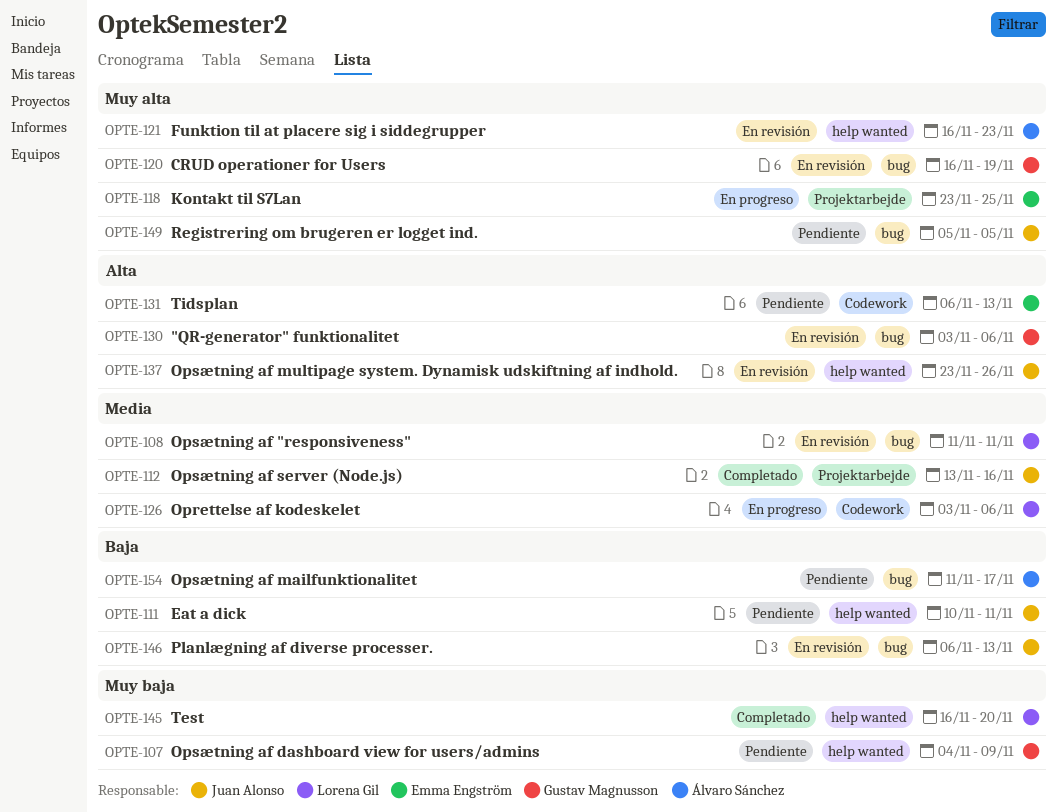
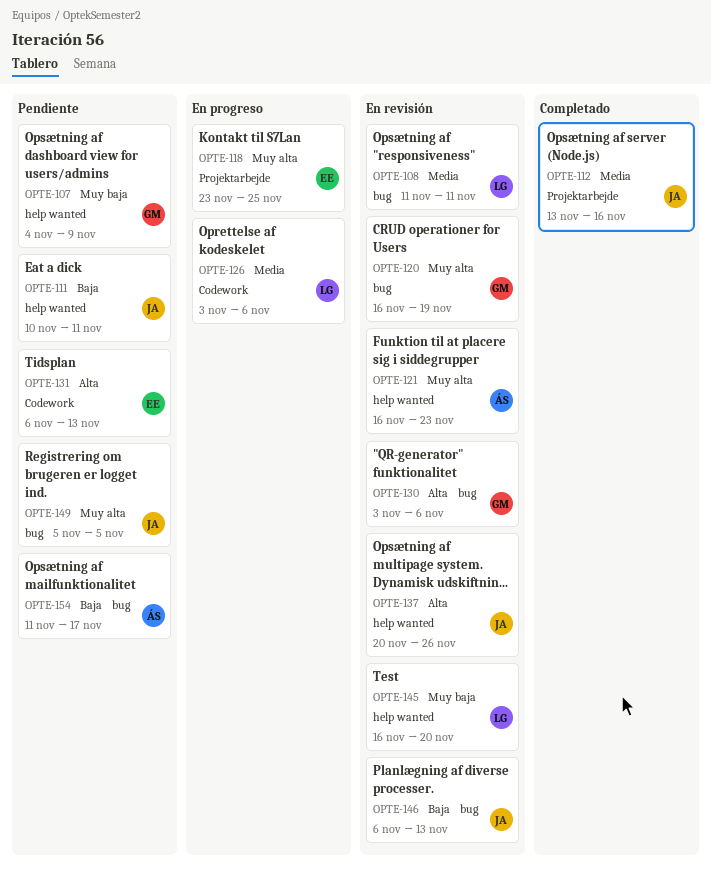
OPTE-137, start: Nov 23 -> Nov 20
OPTE-145, status: Completado -> En revisión

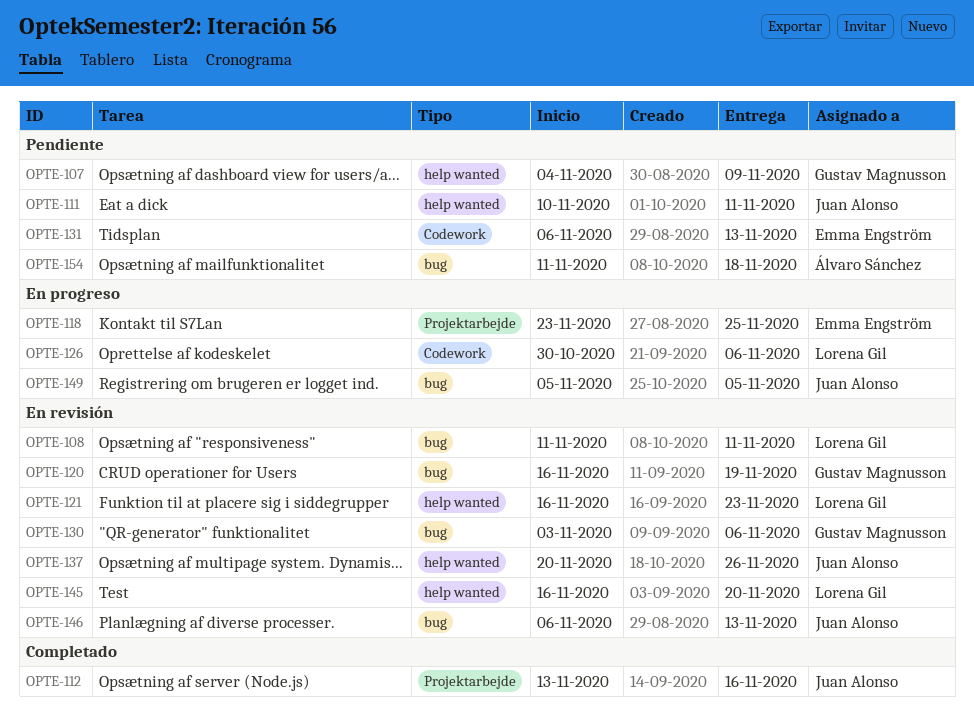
OPTE-121, owner: Álvaro Sánchez -> Lorena Gil
OPTE-126, start: Nov 3 -> Oct 30
OPTE-149, status: Pendiente -> En progreso
OPTE-154, due: Nov 17 -> Nov 18

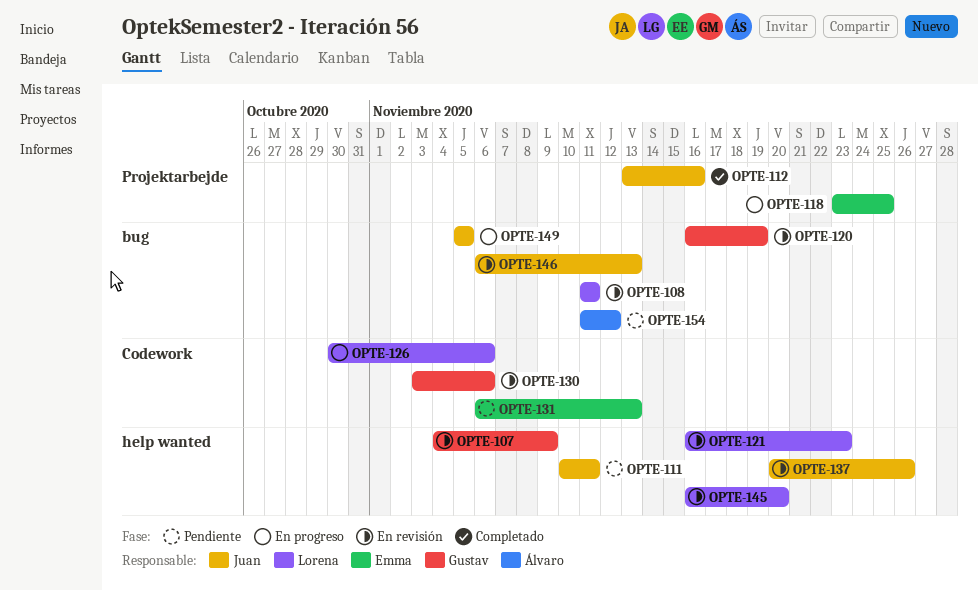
OPTE-107, status: Pendiente -> En revisión
OPTE-130, label: bug -> Codework
OPTE-154, due: Nov 18 -> Nov 12

